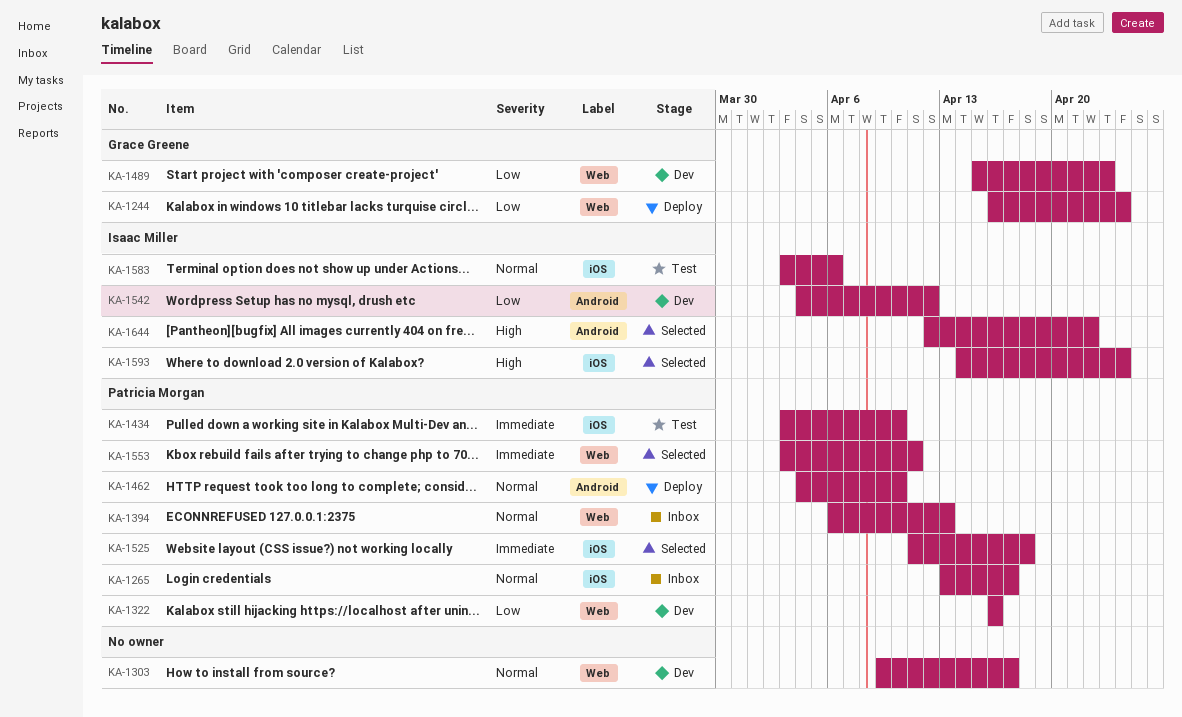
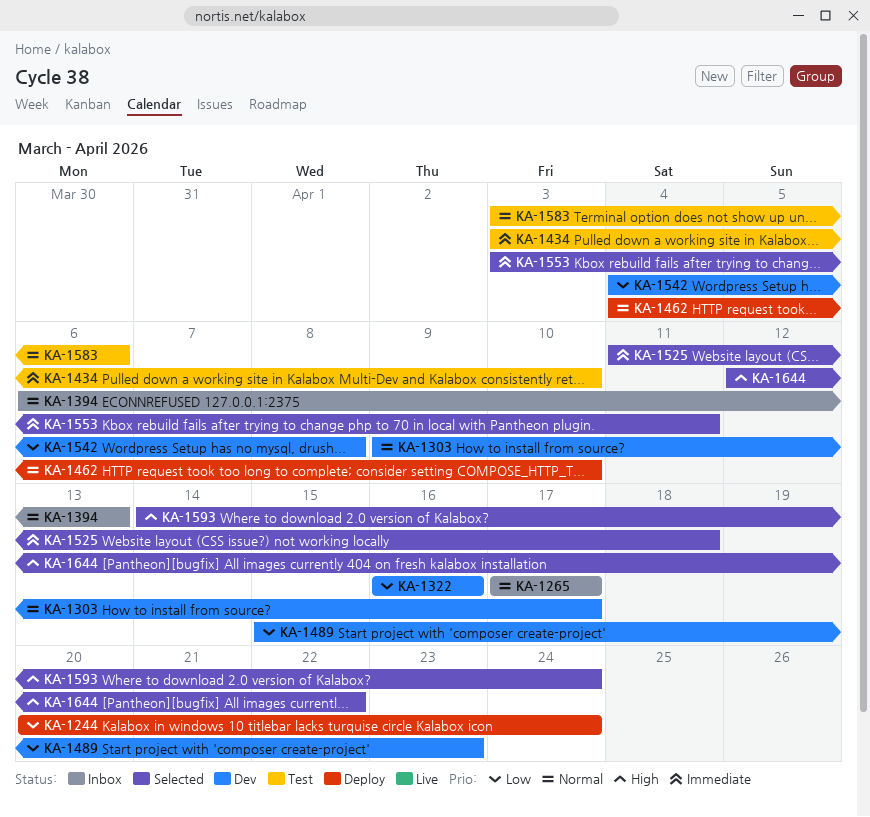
KA-1244, start: Apr 16 -> Apr 20
KA-1265, start: Apr 13 -> Apr 17
KA-1542, due: Apr 12 -> Apr 8

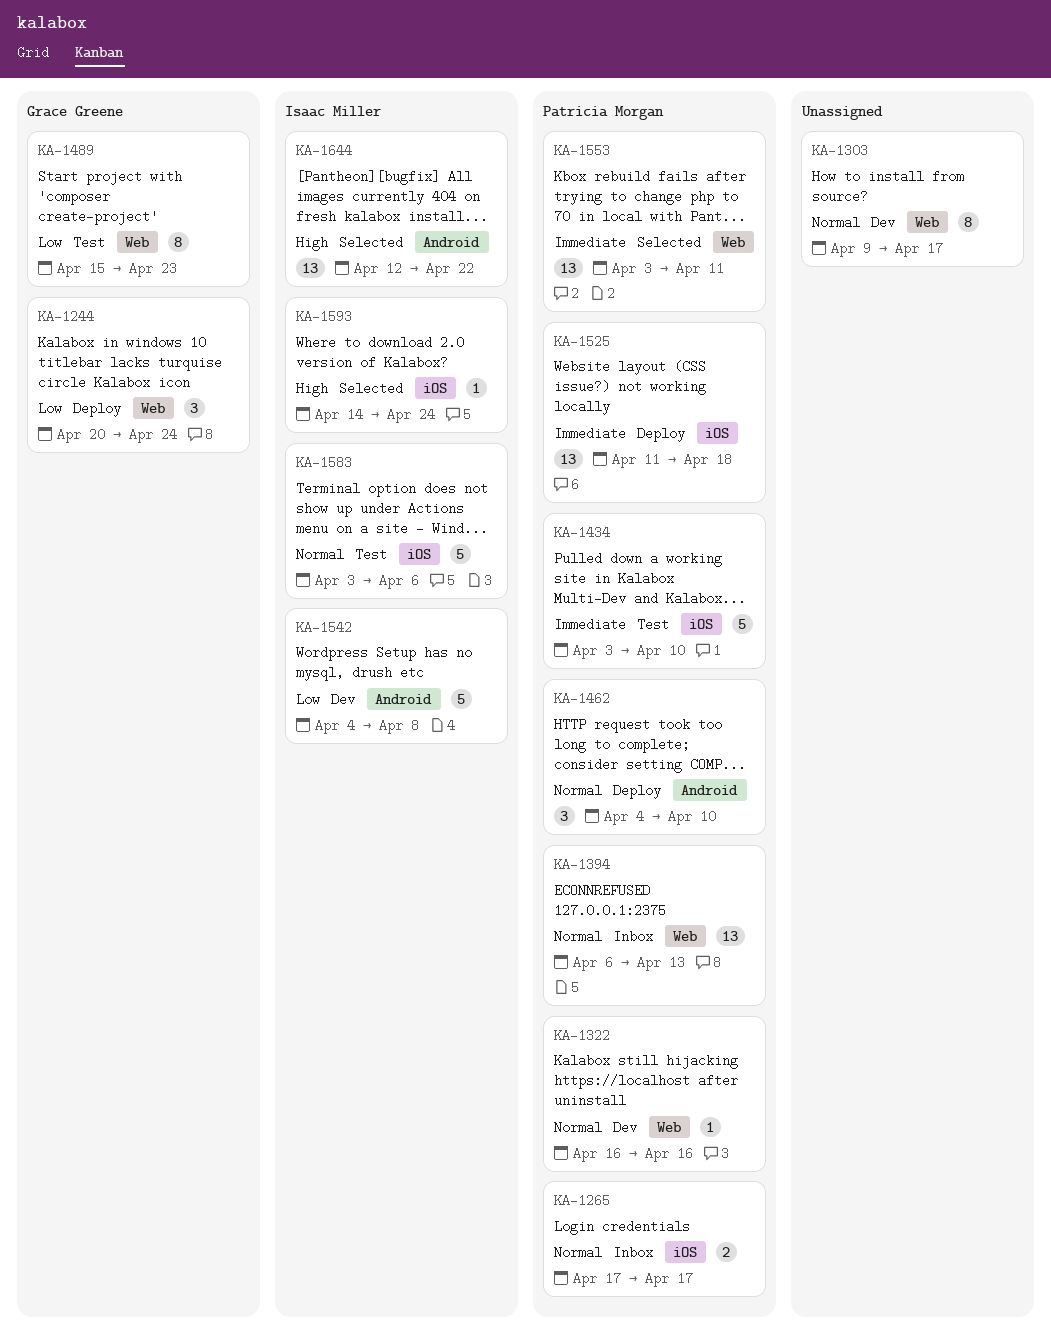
KA-1322, priority: Low -> Normal
KA-1489, status: Dev -> Test
KA-1525, status: Selected -> Deploy

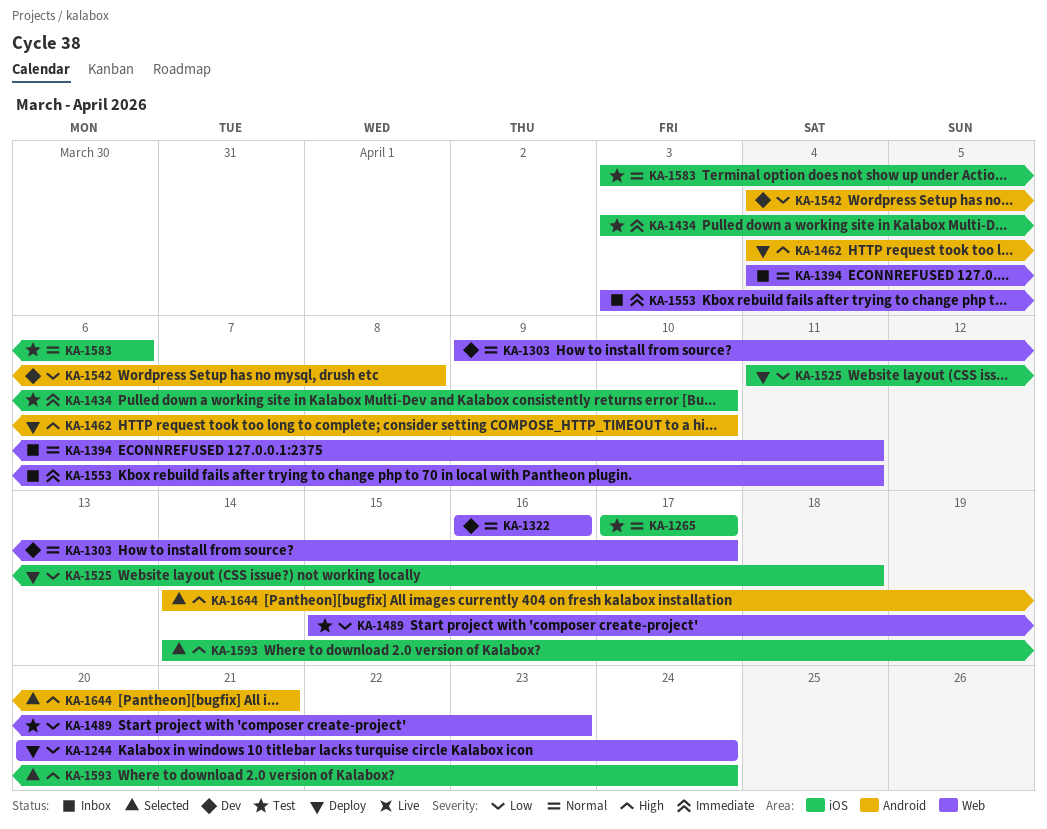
KA-1265, status: Inbox -> Test
KA-1394, start: Apr 6 -> Apr 4
KA-1394, due: Apr 13 -> Apr 11
KA-1462, priority: Normal -> High
KA-1525, priority: Immediate -> Low
KA-1553, status: Selected -> Inbox
KA-1644, start: Apr 12 -> Apr 14
KA-1644, due: Apr 22 -> Apr 21

